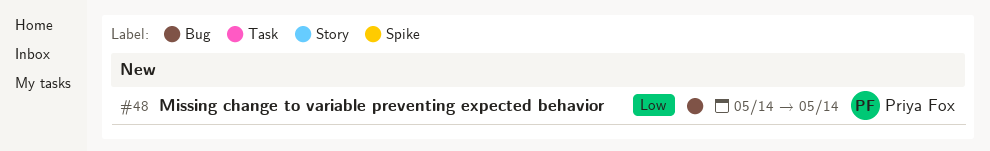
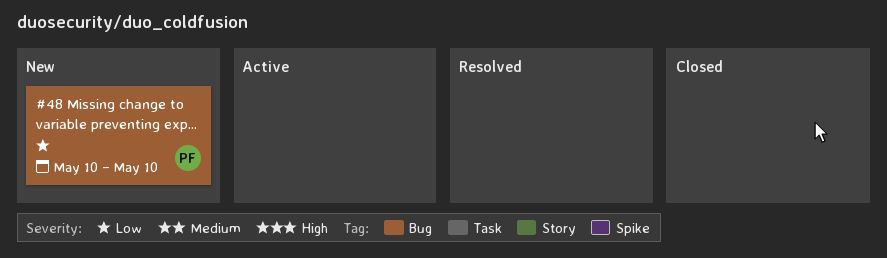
#48, start: May 14 -> May 10
#48, due: May 14 -> May 10

